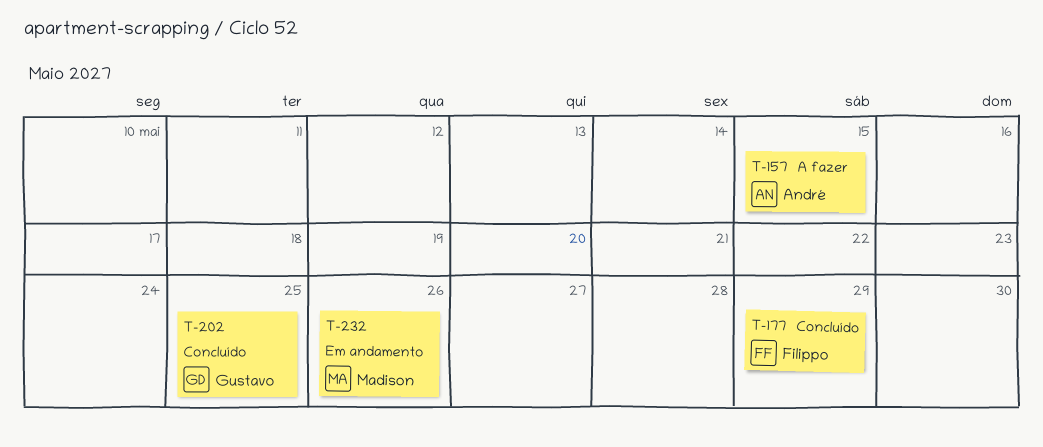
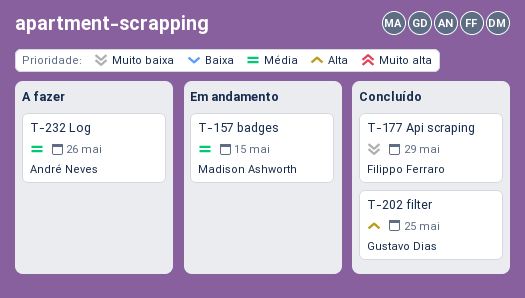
T-157, status: A fazer -> Em andamento
T-157, owner: André Neves -> Madison Ashworth
T-232, status: Em andamento -> A fazer
T-232, owner: Madison Ashworth -> André Neves

